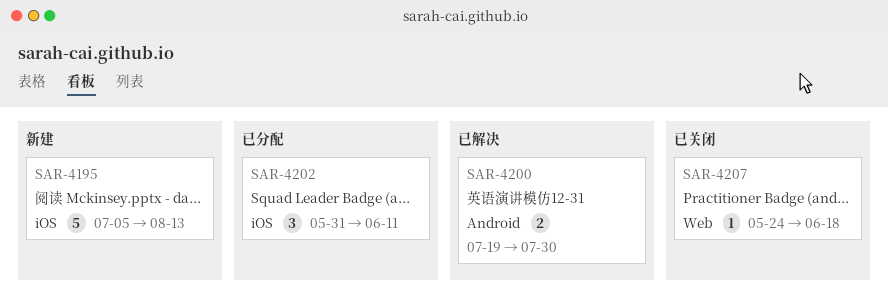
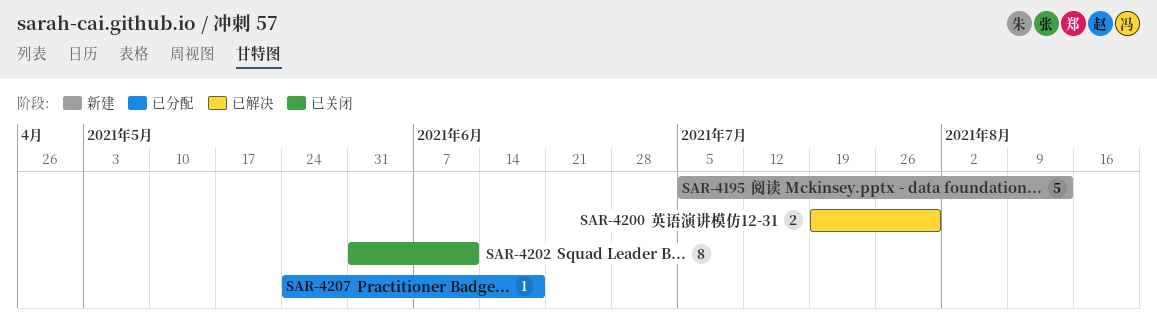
SAR-4202, status: 已分配 -> 已关闭
SAR-4202, estimate: 3 -> 8
SAR-4207, status: 已关闭 -> 已分配

